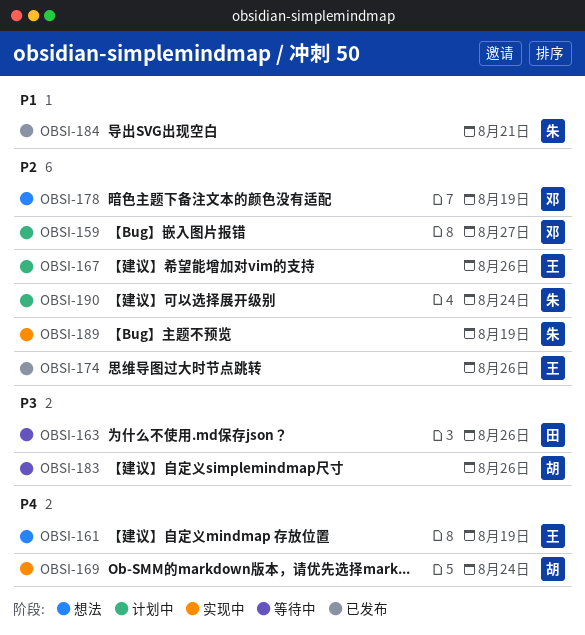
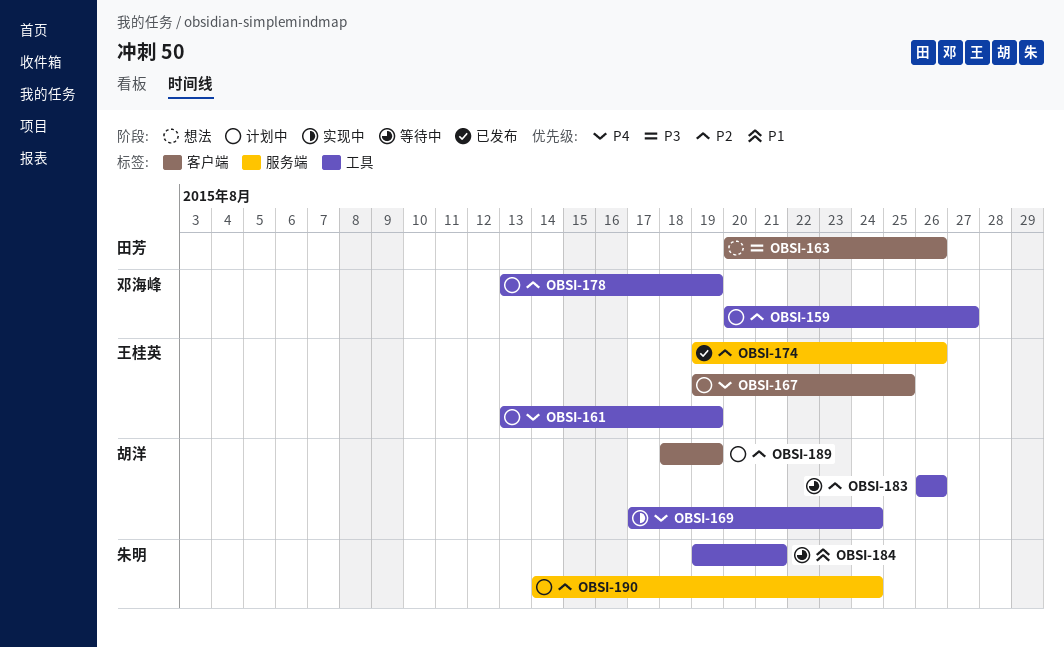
OBSI-161, status: 想法 -> 计划中
OBSI-163, status: 等待中 -> 想法
OBSI-167, priority: P2 -> P4
OBSI-167, due: Aug 26 -> Aug 25
OBSI-178, status: 想法 -> 计划中
OBSI-183, priority: P3 -> P2
OBSI-184, status: 已发布 -> 等待中
OBSI-189, status: 实现中 -> 计划中
OBSI-189, owner: 朱明 -> 胡洋

